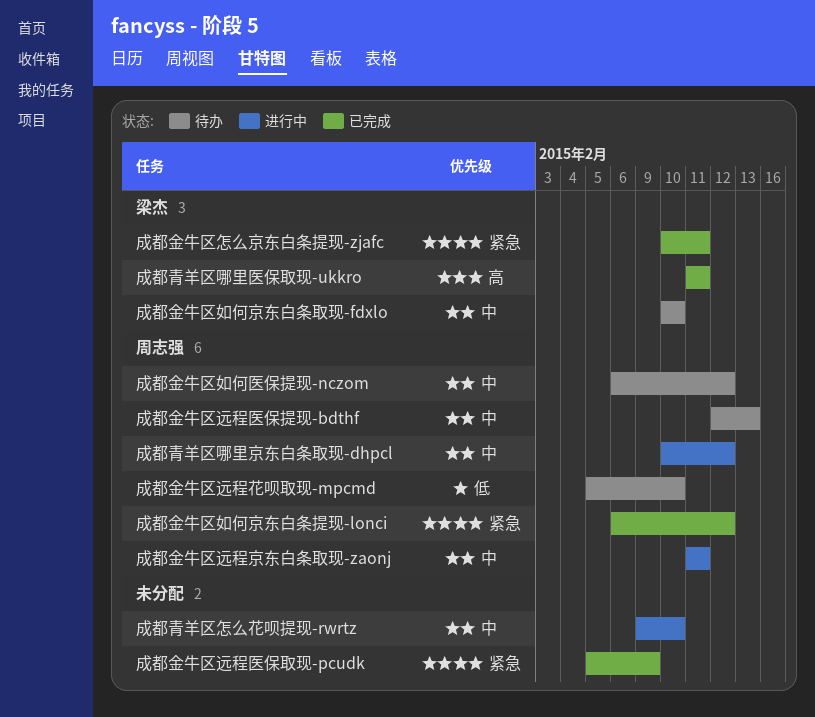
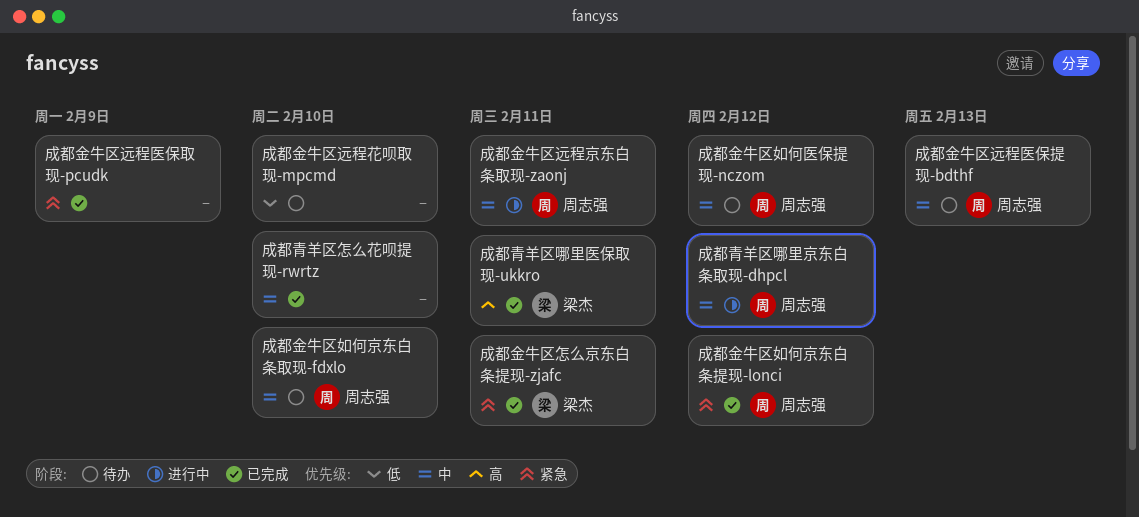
成都金牛区如何京东白条取现-fdxlo, owner: 梁杰 -> 周志强
成都金牛区远程花呗取现-mpcmd, owner: 周志强 -> none
成都青羊区怎么花呗提现-rwrtz, status: 进行中 -> 已完成

